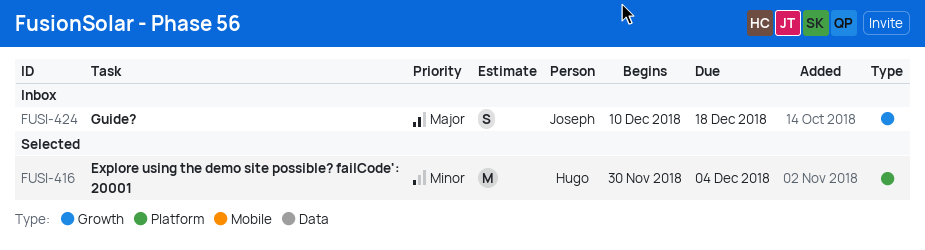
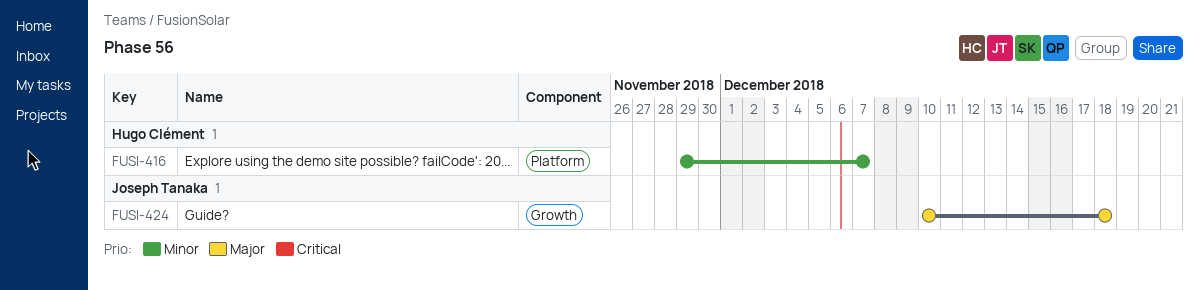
FUSI-416, start: Nov 30 -> Nov 29
FUSI-416, due: Dec 4 -> Dec 7

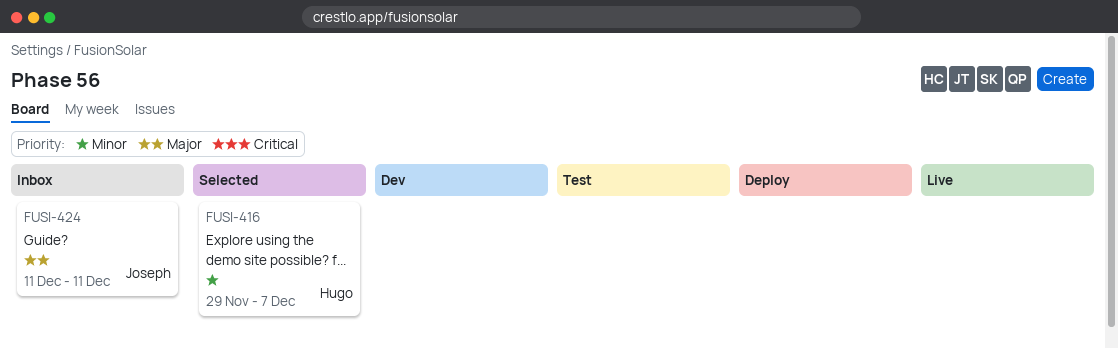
FUSI-424, start: Dec 10 -> Dec 11
FUSI-424, due: Dec 18 -> Dec 11

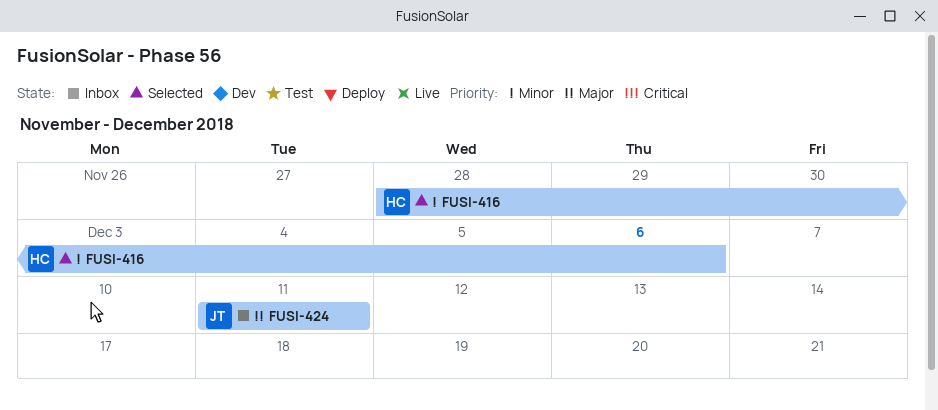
FUSI-416, start: Nov 29 -> Nov 28
FUSI-416, due: Dec 7 -> Dec 6

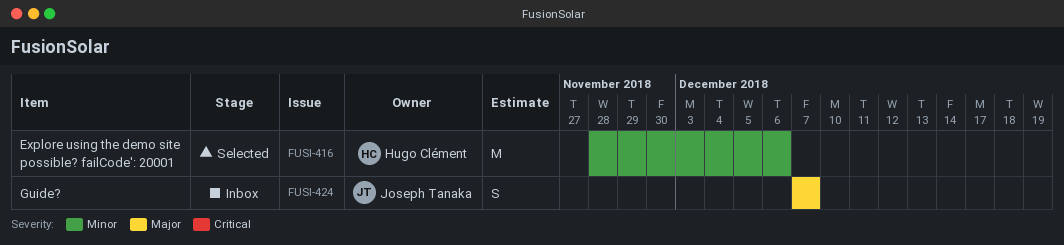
FUSI-424, start: Dec 11 -> Dec 7
FUSI-424, due: Dec 11 -> Dec 7

